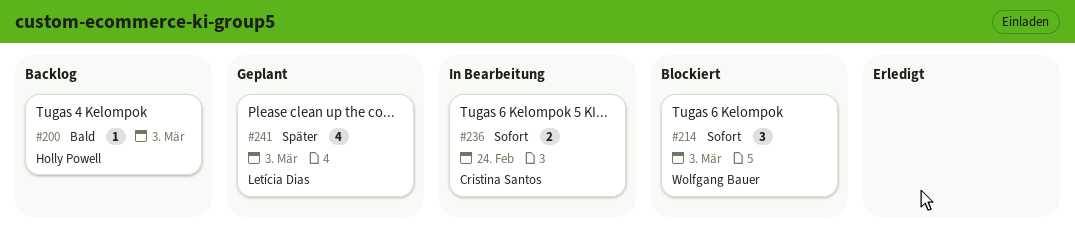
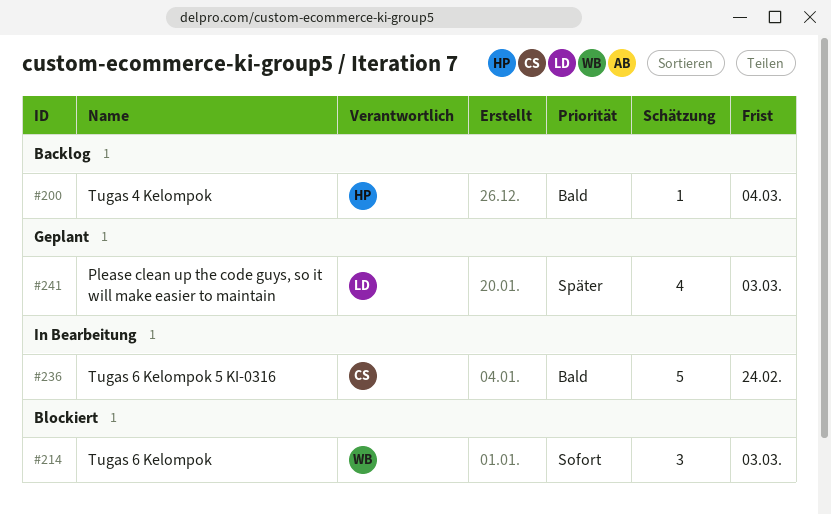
#200, due: Mar 3 -> Mar 4
#236, priority: Sofort -> Bald
#236, estimate: 2 -> 5

